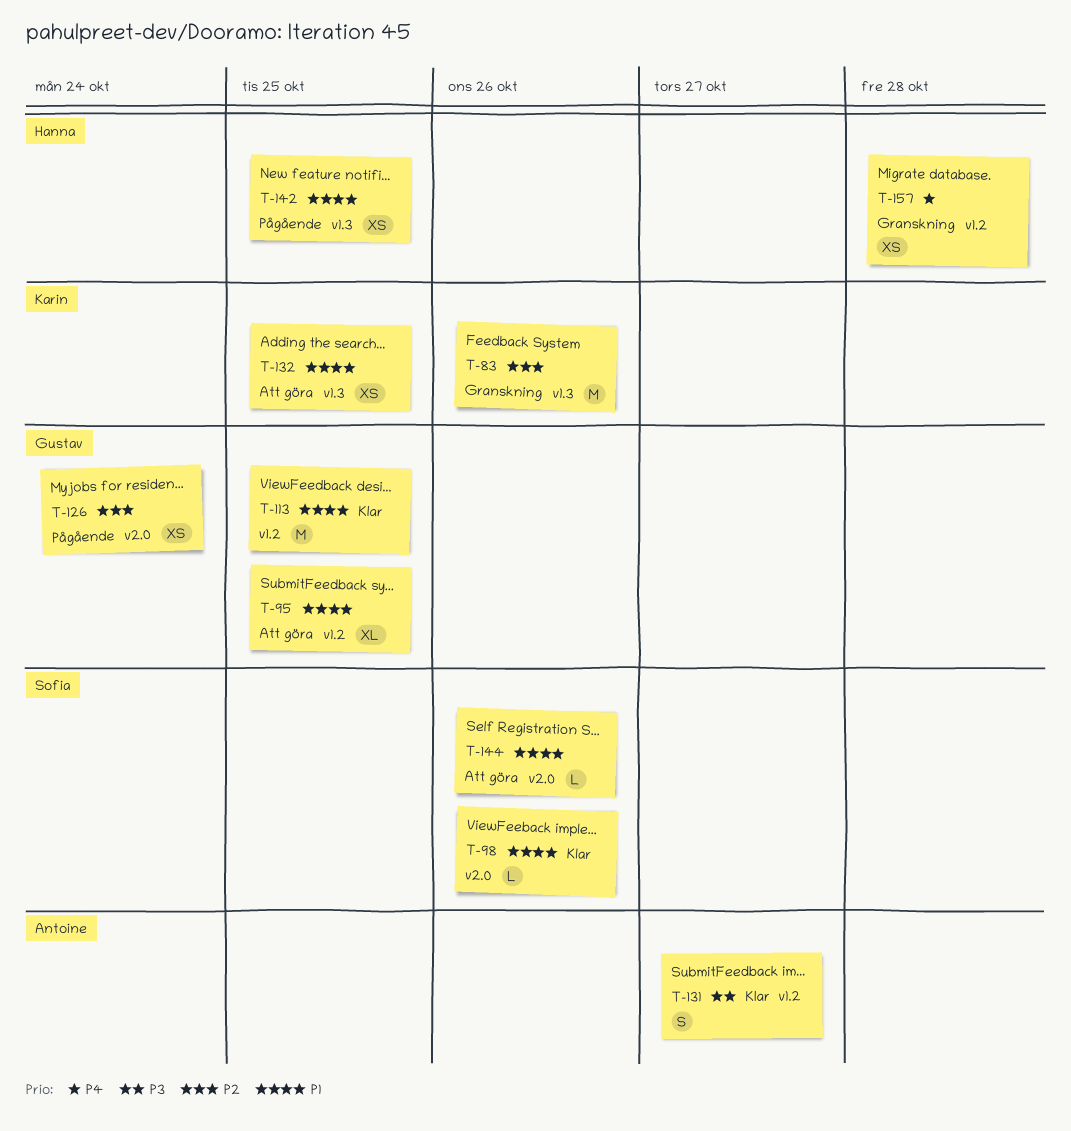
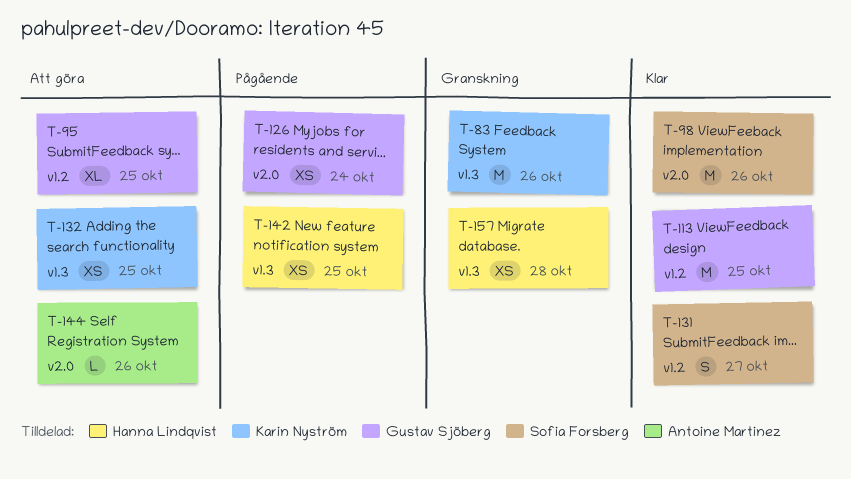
T-98, estimate: L -> M
T-131, owner: Antoine Martinez -> Sofia Forsberg
T-144, owner: Sofia Forsberg -> Antoine Martinez
T-157, label: v1.2 -> v1.3

